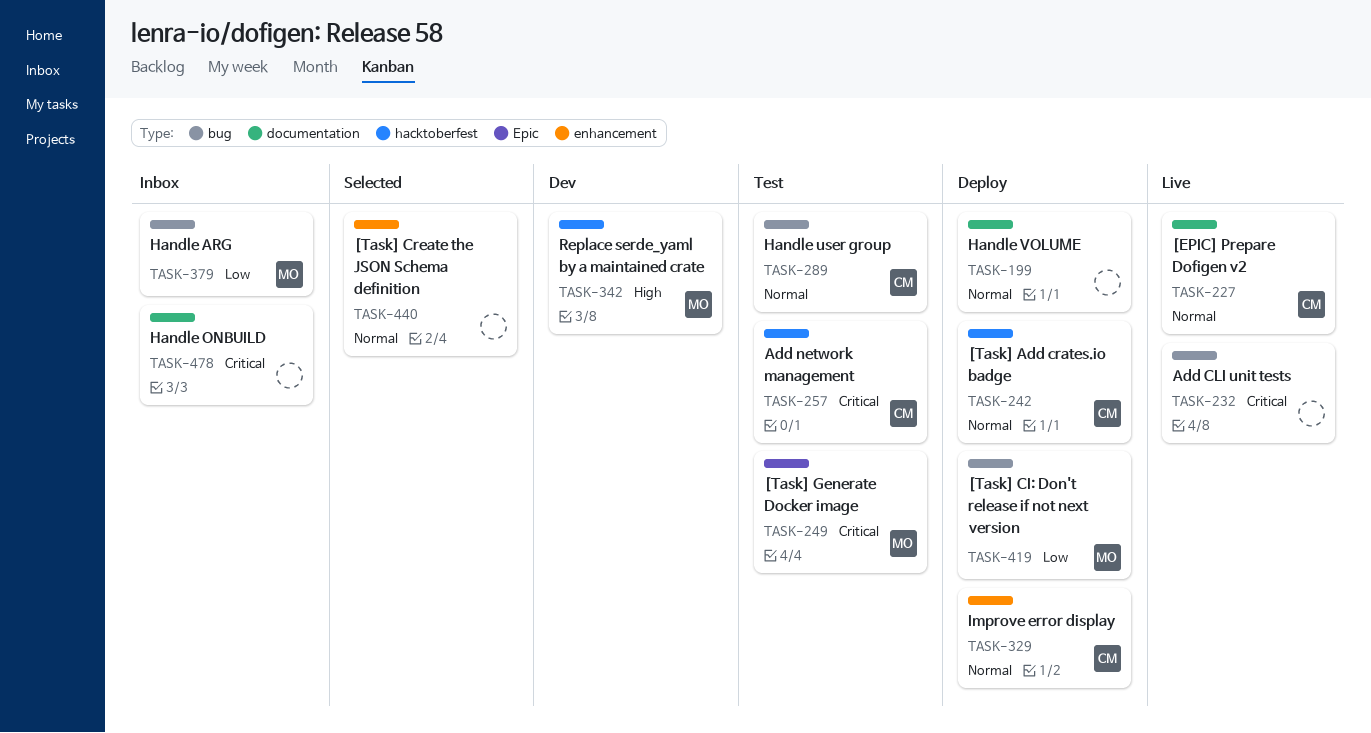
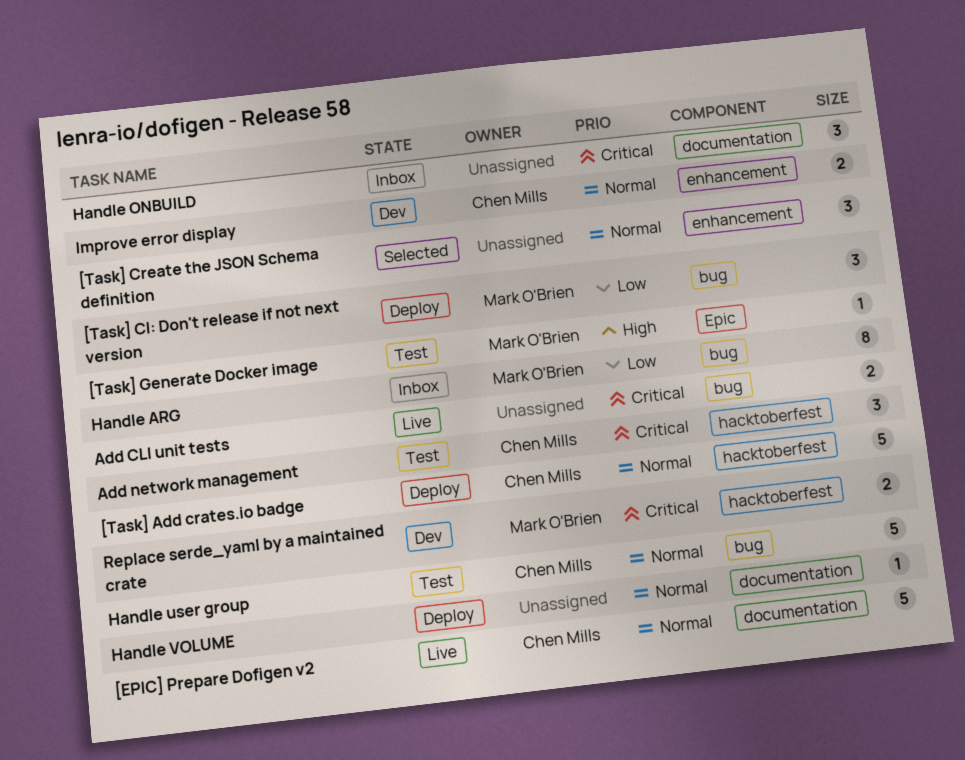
[Task] Generate Docker image, priority: Critical -> High
Improve error display, status: Deploy -> Dev
Replace serde_yaml by a maintained crate, priority: High -> Critical

